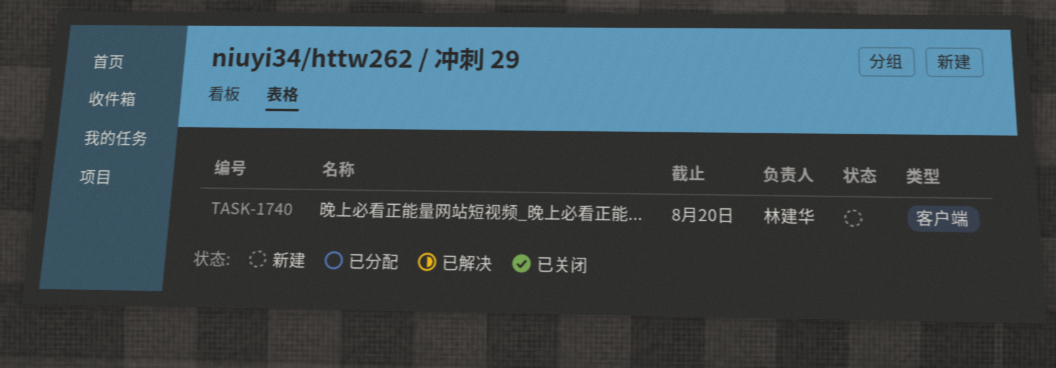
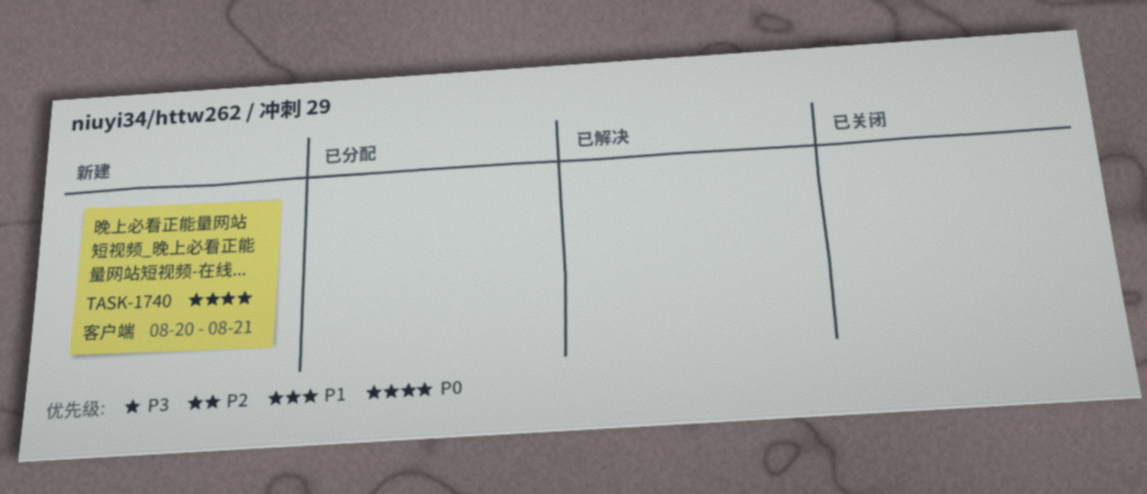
TASK-1740, due: Aug 20 -> Aug 21

